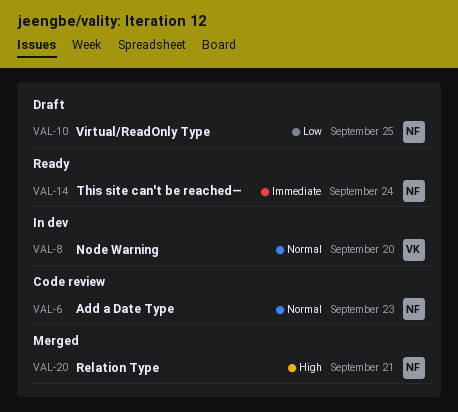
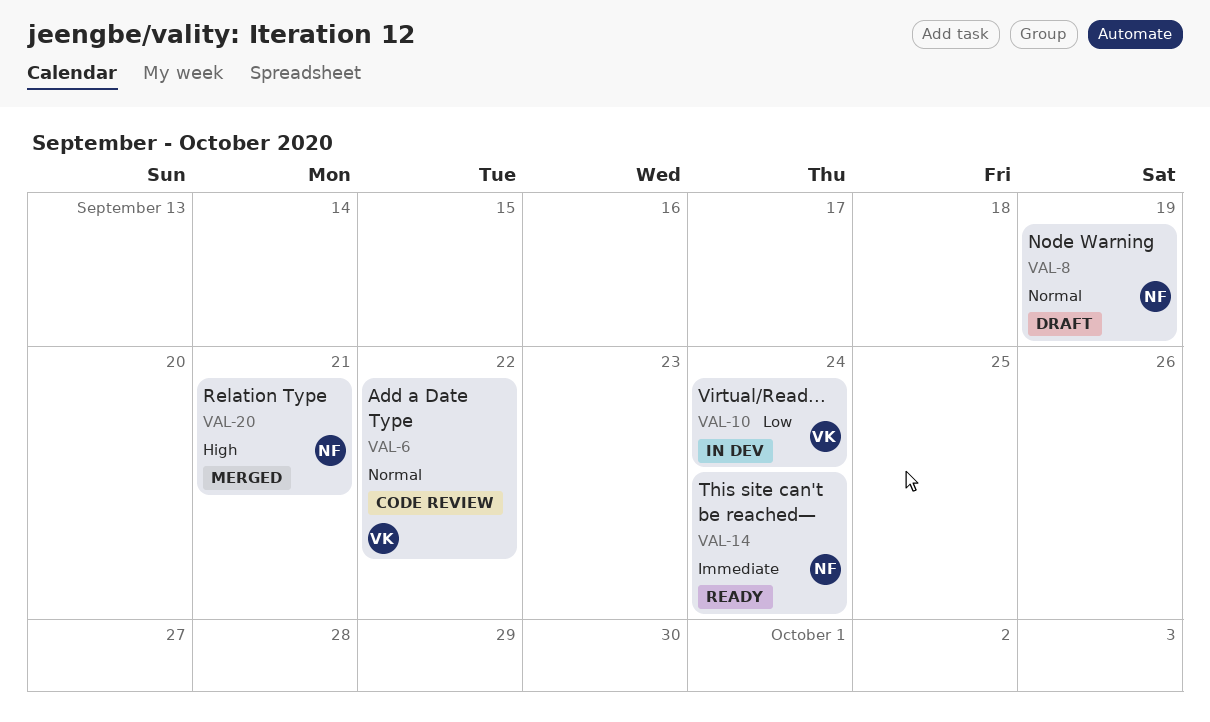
VAL-6, owner: NF -> VK
VAL-6, due: Sep 23 -> Sep 22
VAL-8, status: In dev -> Draft
VAL-8, owner: VK -> NF
VAL-8, due: Sep 20 -> Sep 19
VAL-10, status: Draft -> In dev
VAL-10, owner: NF -> VK
VAL-10, due: Sep 25 -> Sep 24

